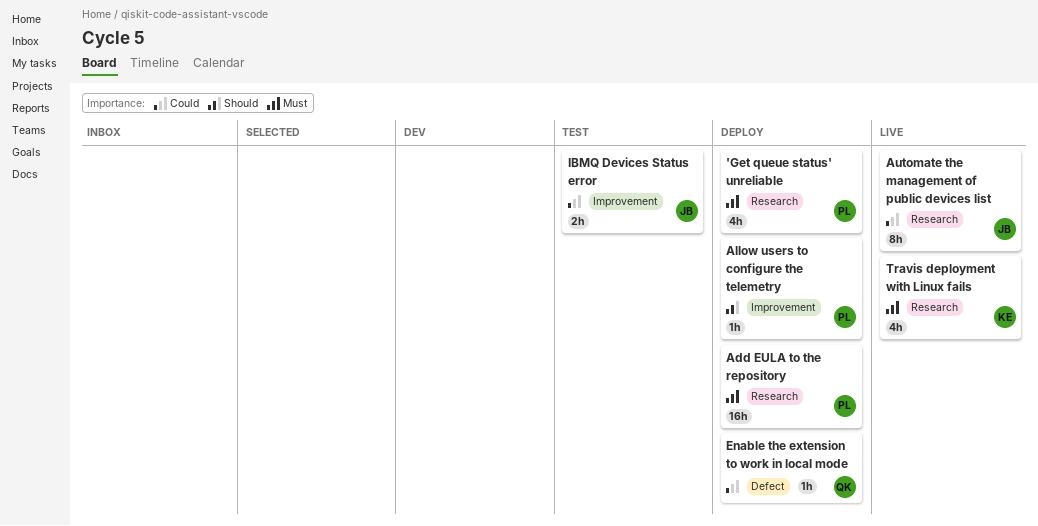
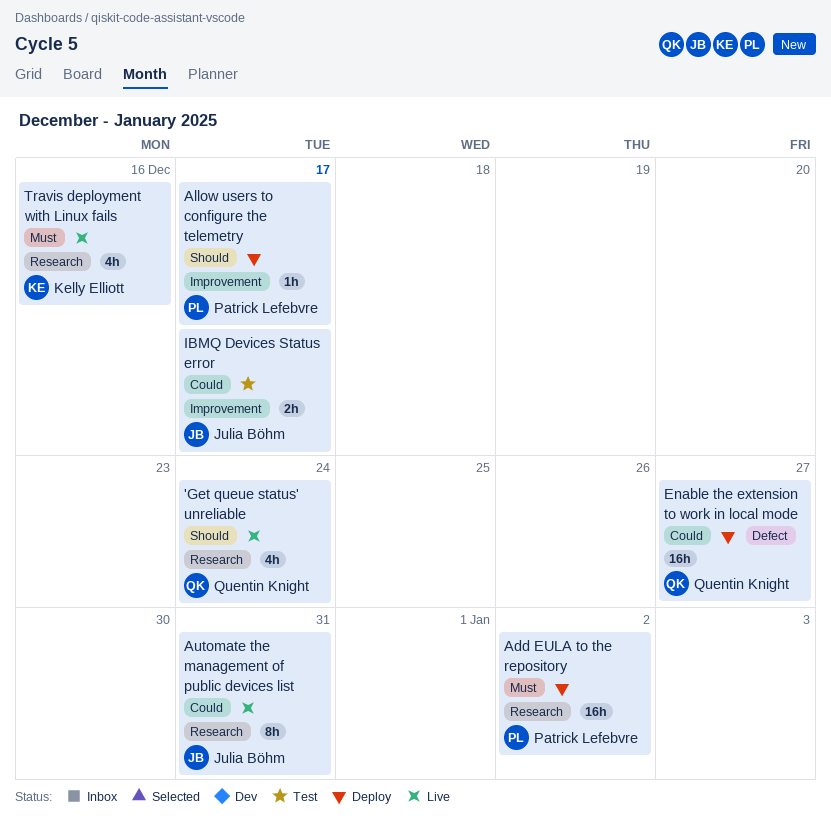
'Get queue status' unreliable, status: Deploy -> Live
'Get queue status' unreliable, owner: Patrick Lefebvre -> Quentin Knight
'Get queue status' unreliable, priority: Must -> Should
Enable the extension to work in local mode, estimate: 1h -> 16h

